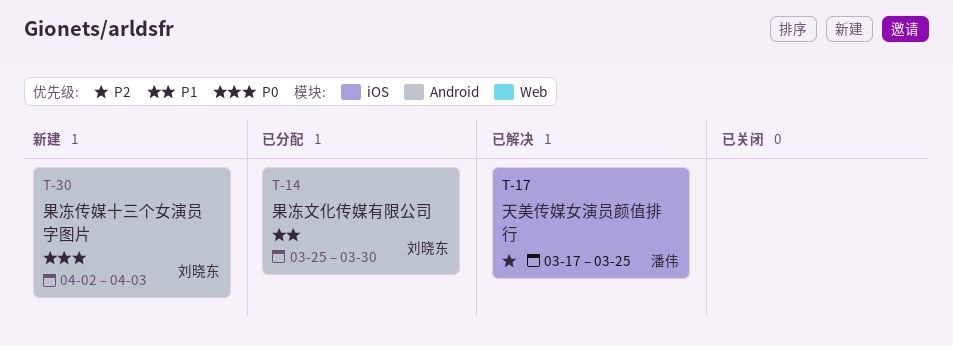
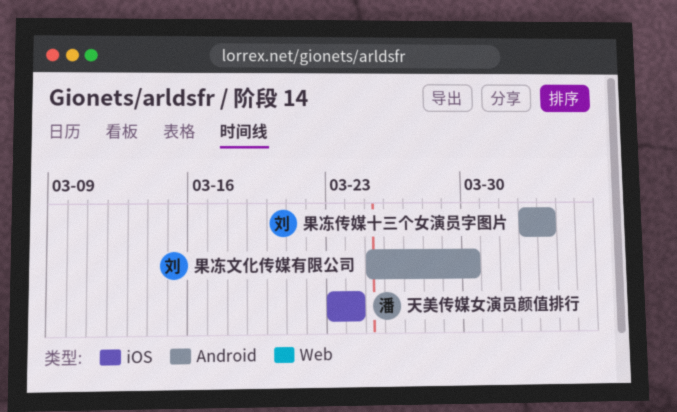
天美传媒女演员颜值排行, start: Mar 17 -> Mar 23
天美传媒女演员颜值排行, due: Mar 25 -> Mar 24

